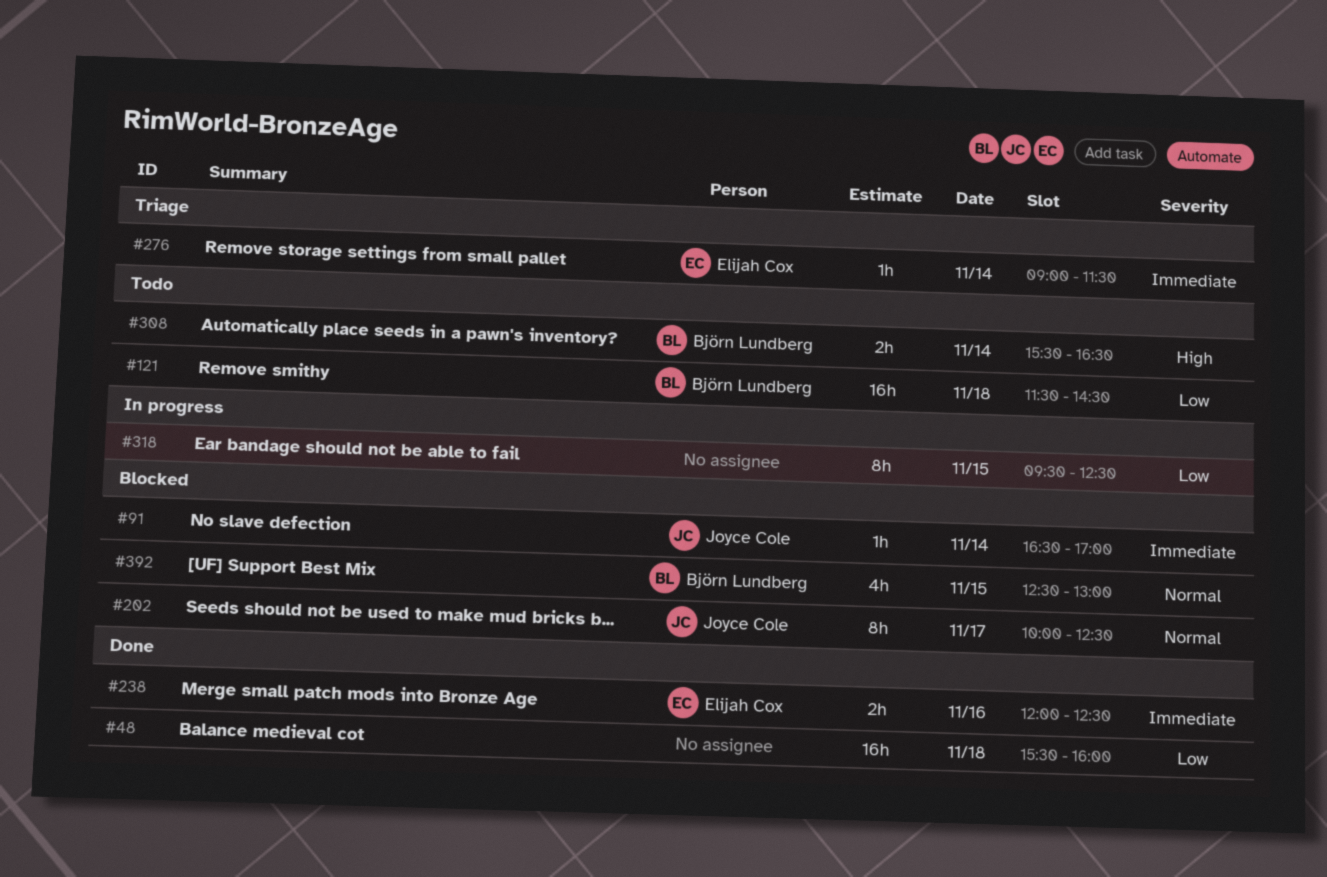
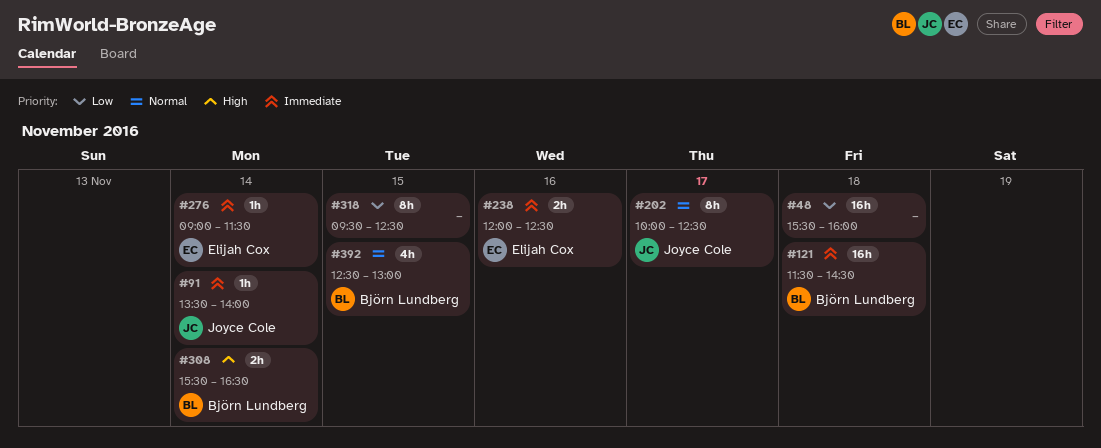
#91, begins: 16:30 -> 13:30
#91, ends: 17:00 -> 14:00
#121, priority: Low -> Immediate

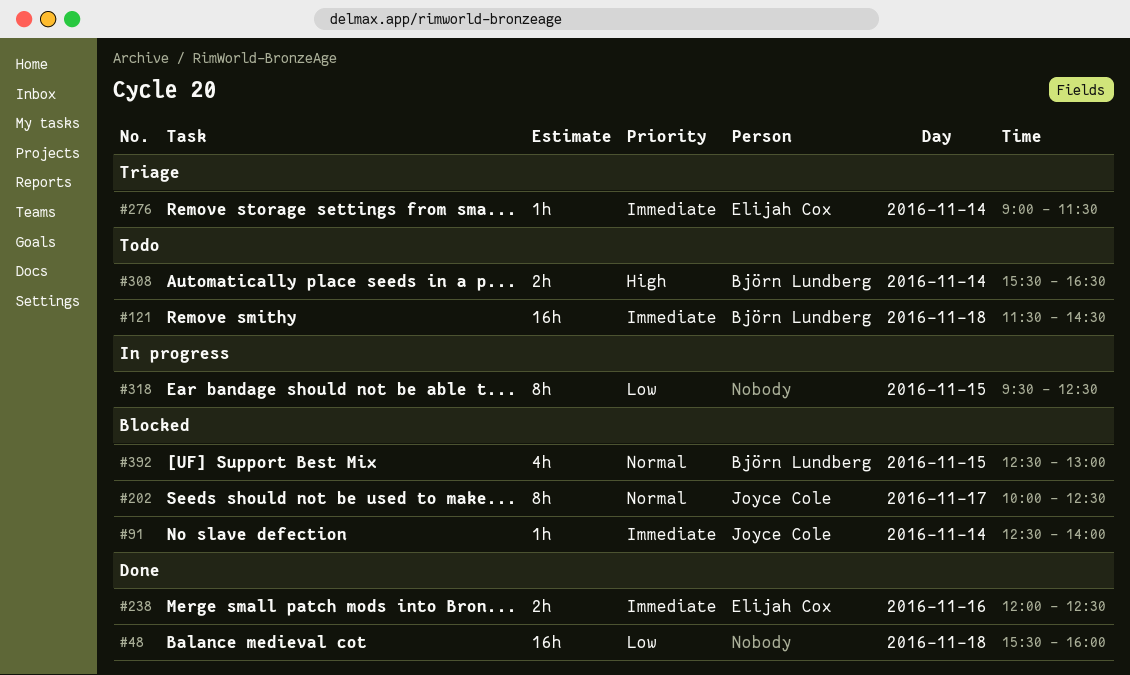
#91, begins: 13:30 -> 12:30

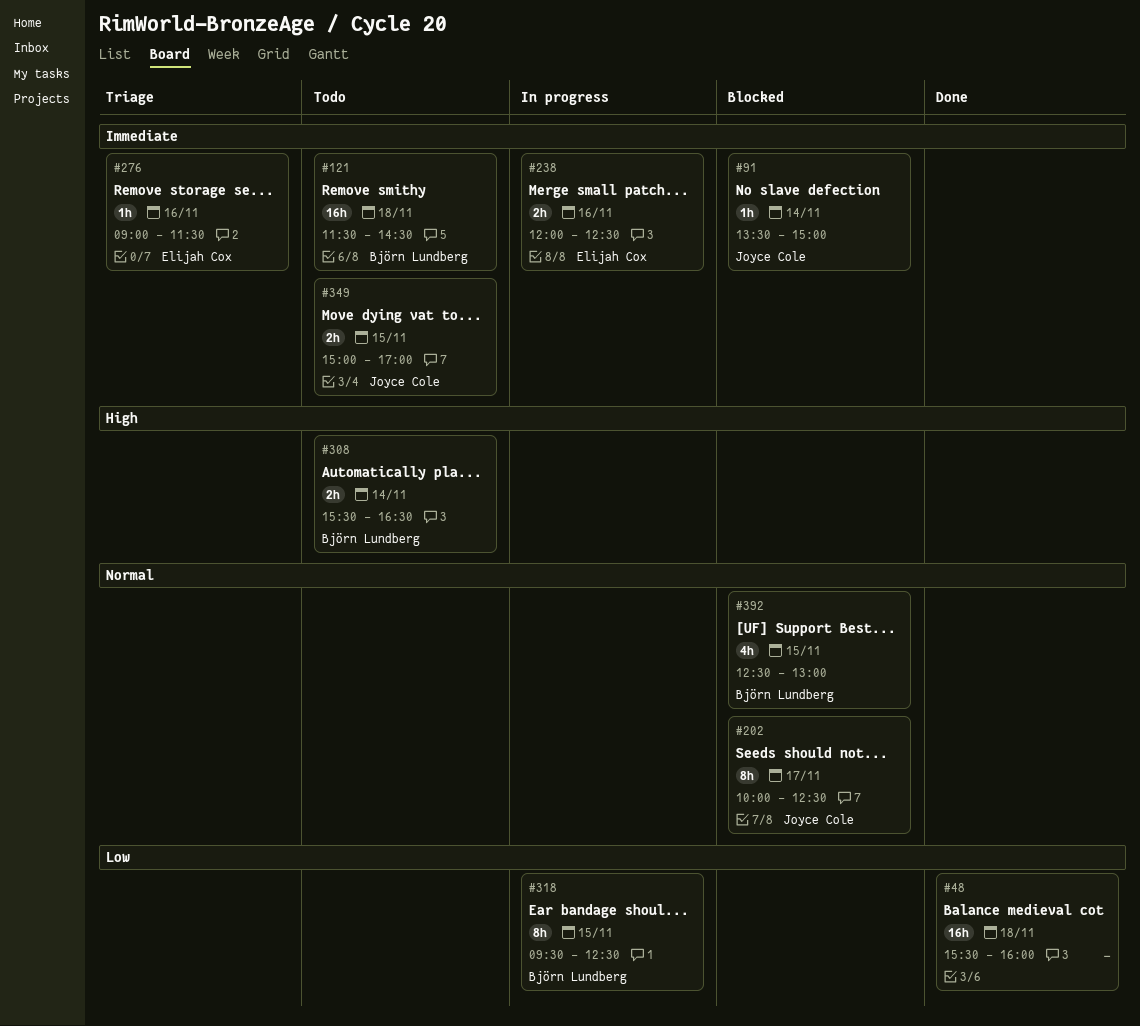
#91, begins: 12:30 -> 13:30
#91, ends: 14:00 -> 15:00
#238, status: Done -> In progress
#276, day: Nov 14 -> Nov 16
#318, owner: none -> Björn Lundberg
#349: none -> present

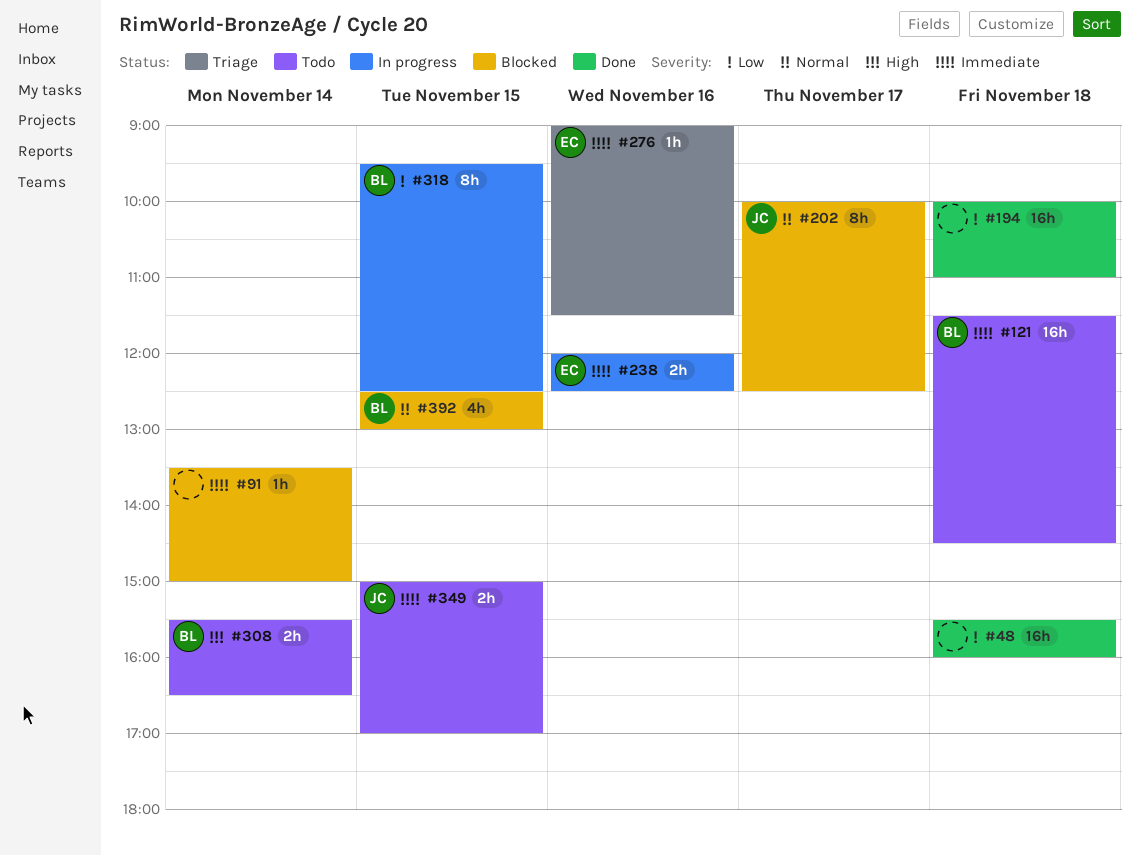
#91, owner: Joyce Cole -> none
#194: none -> present

